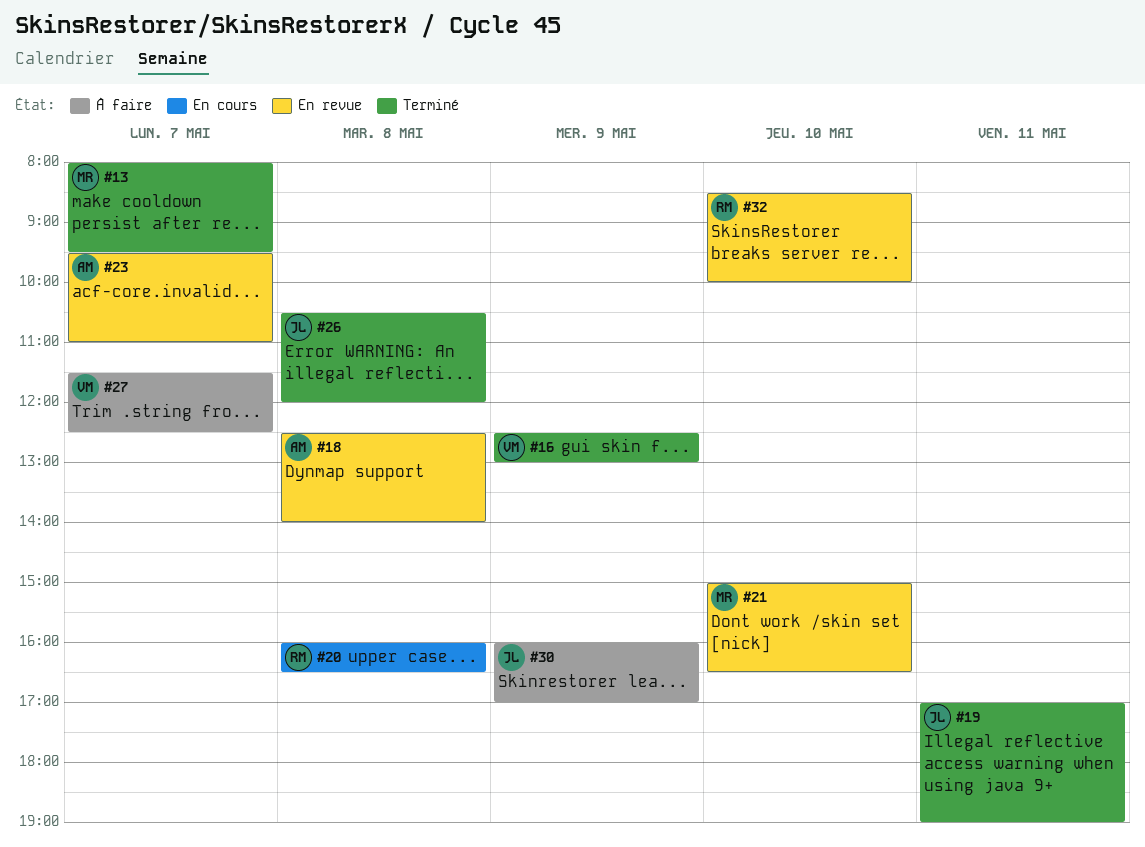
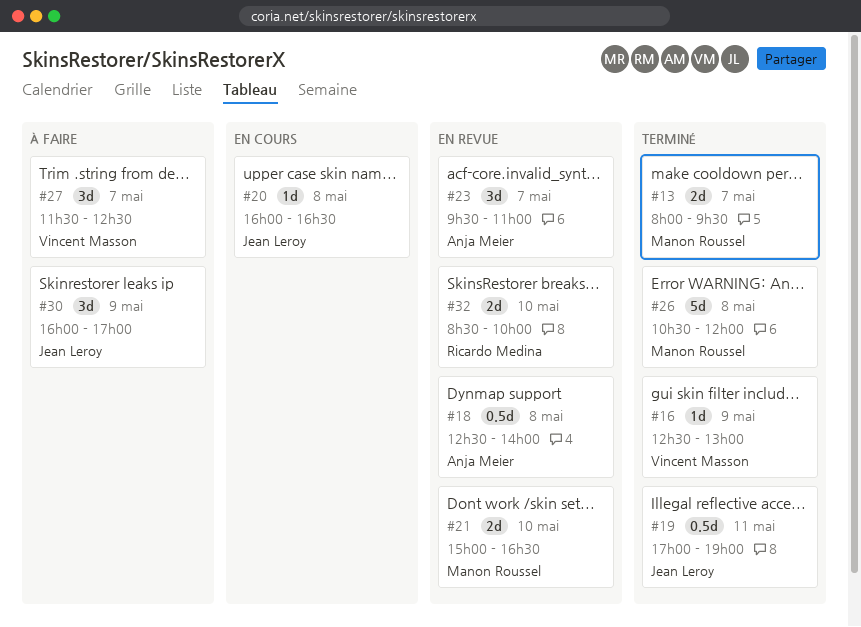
#20, owner: Ricardo Medina -> Jean Leroy
#26, owner: Jean Leroy -> Manon Roussel

